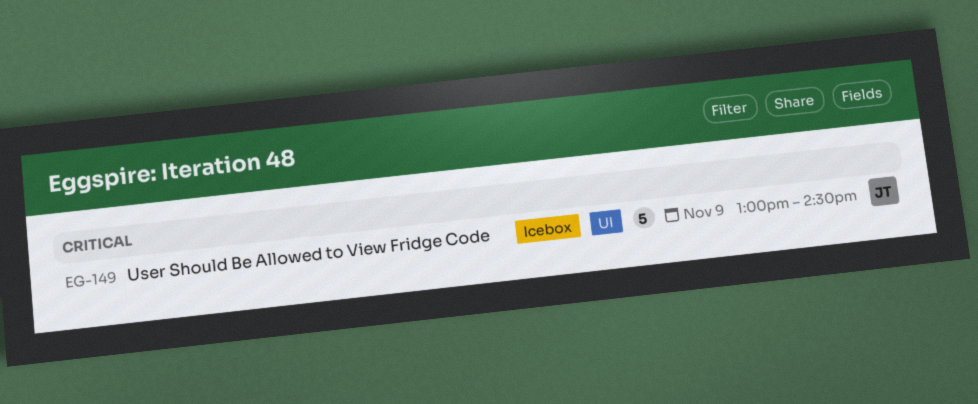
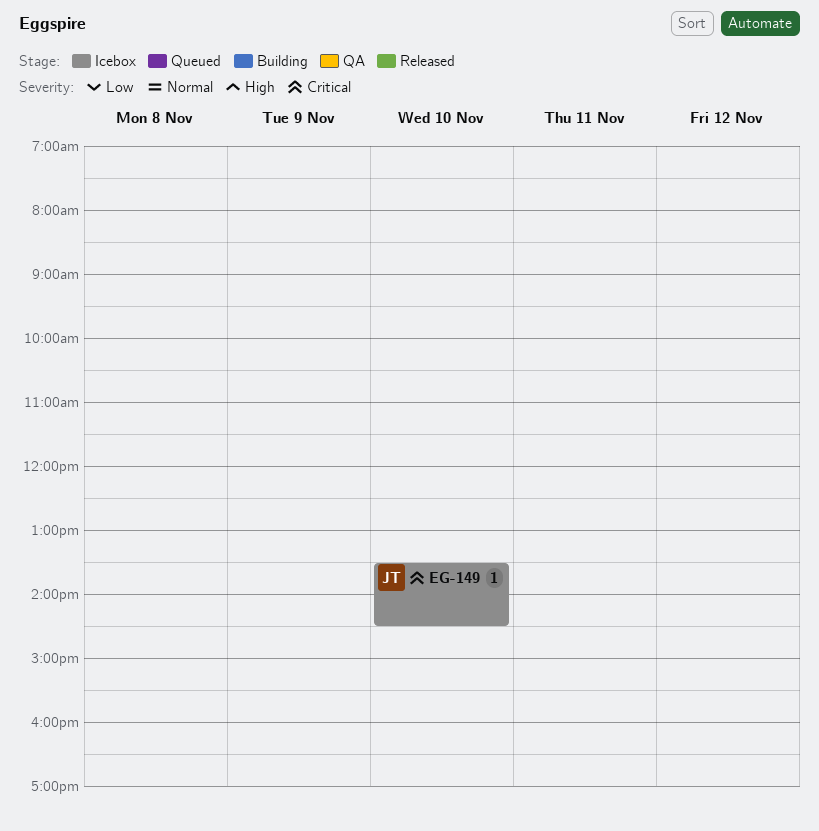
EG-149, estimate: 5 -> 1
EG-149, day: Nov 9 -> Nov 10
EG-149, begins: 13:00 -> 13:30

